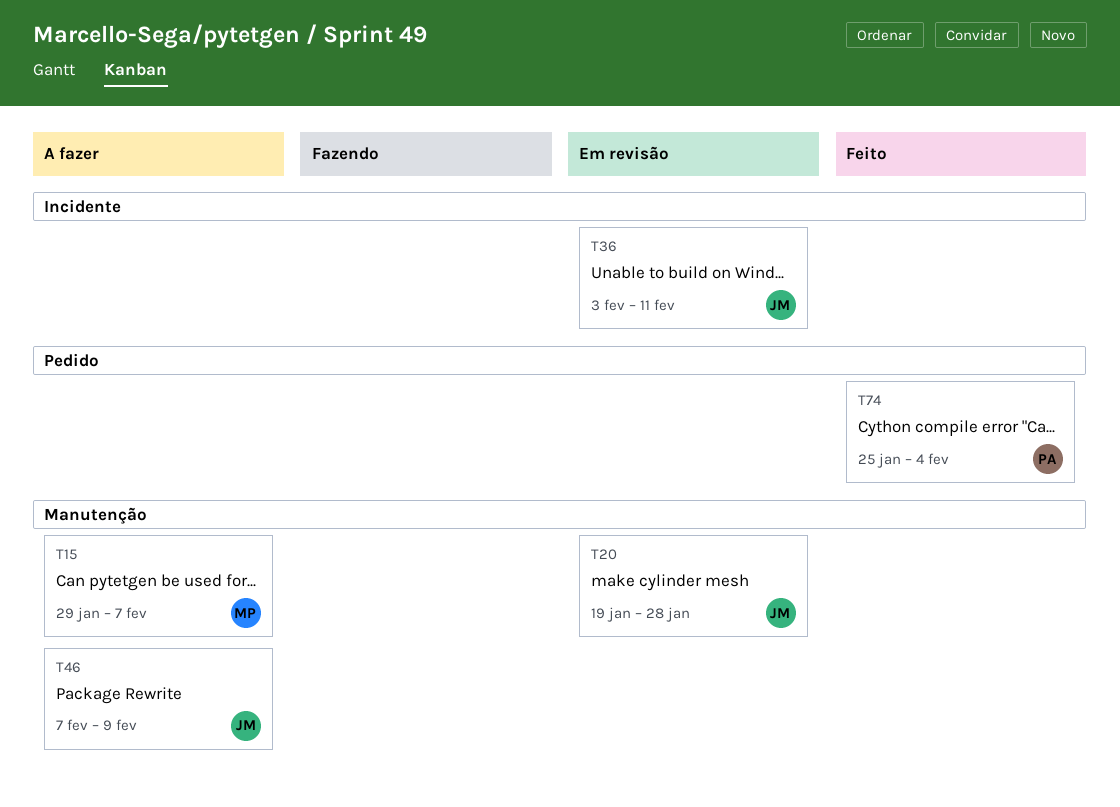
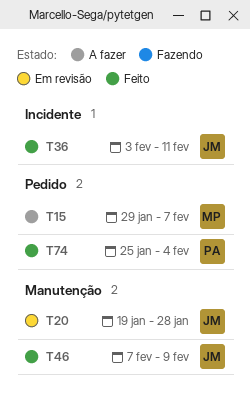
T15, label: Manutenção -> Pedido
T36, status: Em revisão -> Feito
T46, status: A fazer -> Feito

